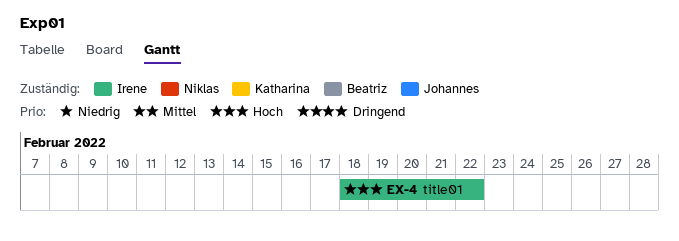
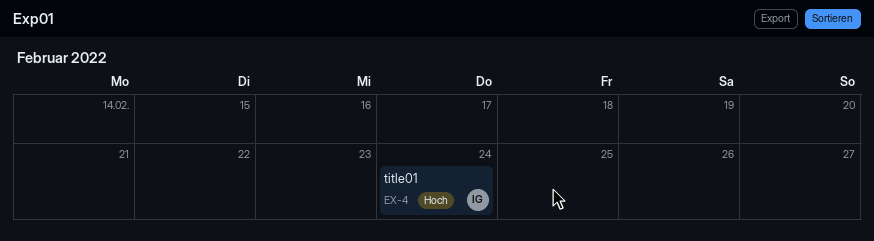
EX-4, due: Feb 22 -> Feb 24

